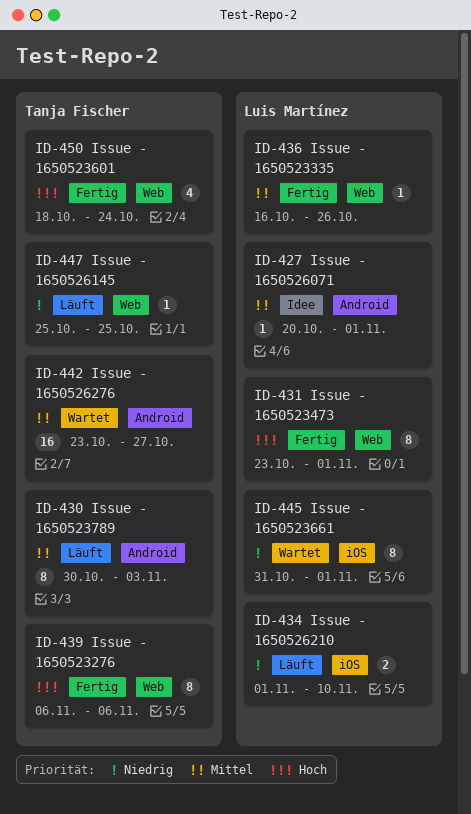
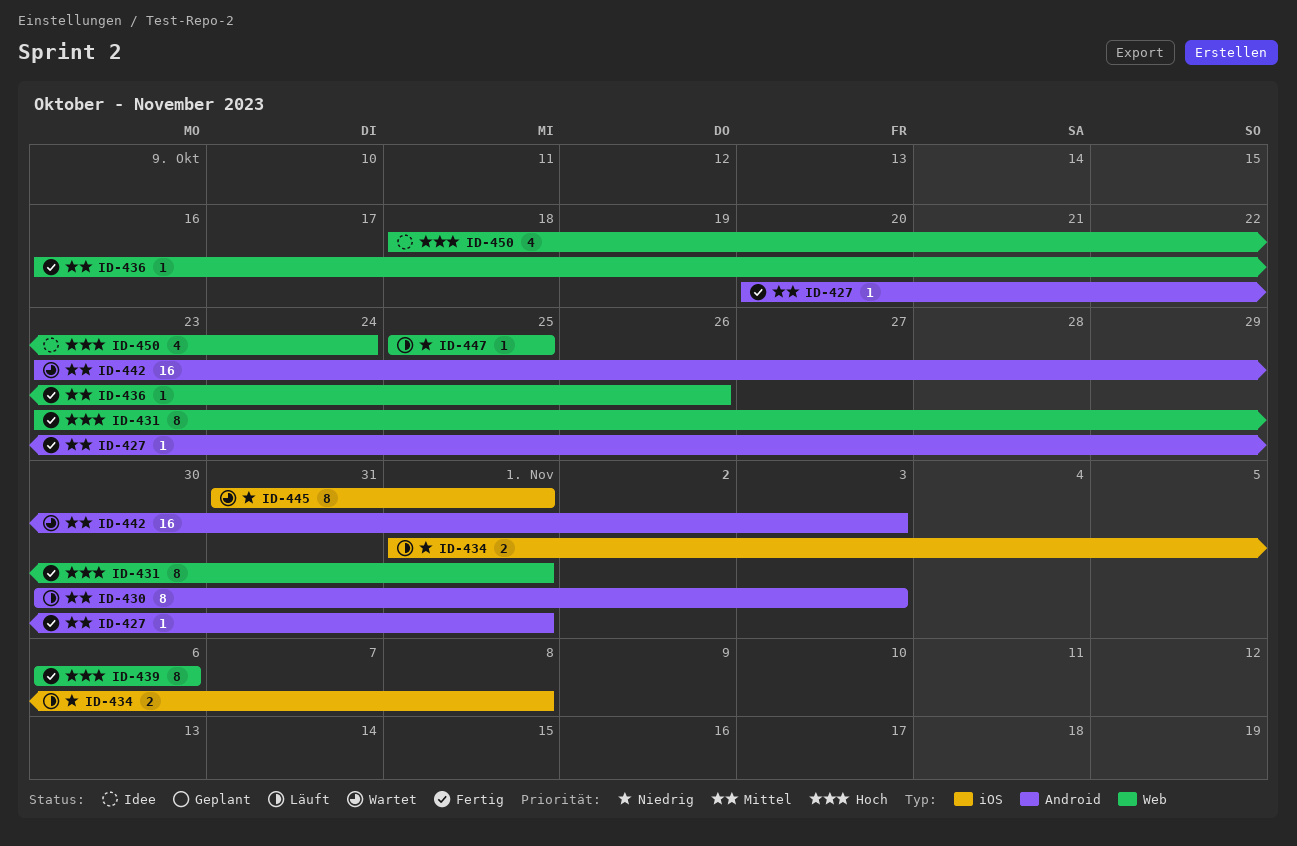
ID-427, status: Idee -> Fertig
ID-434, due: Nov 10 -> Nov 8
ID-442, due: Oct 27 -> Nov 3
ID-450, status: Fertig -> Idee

